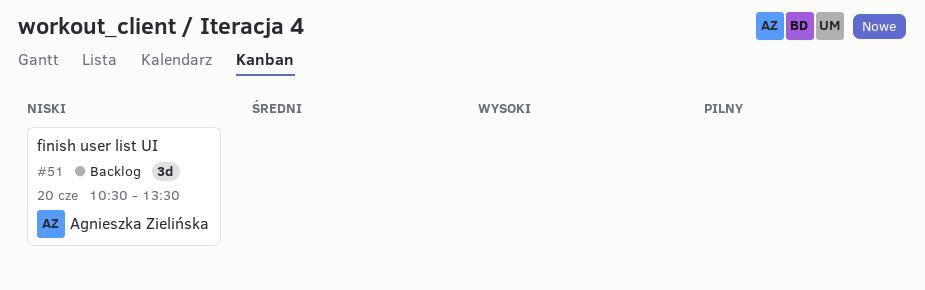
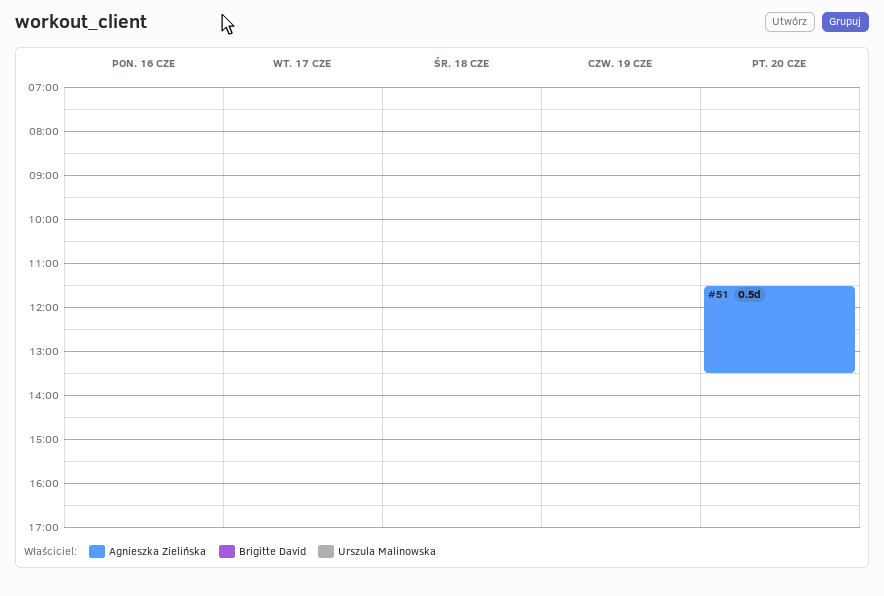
#51, estimate: 3d -> 0.5d
#51, begins: 10:30 -> 11:30

